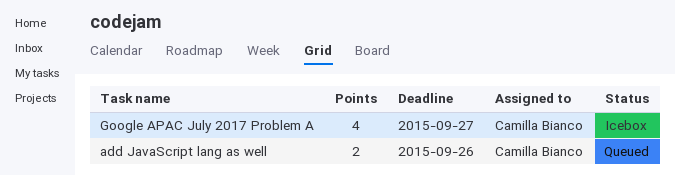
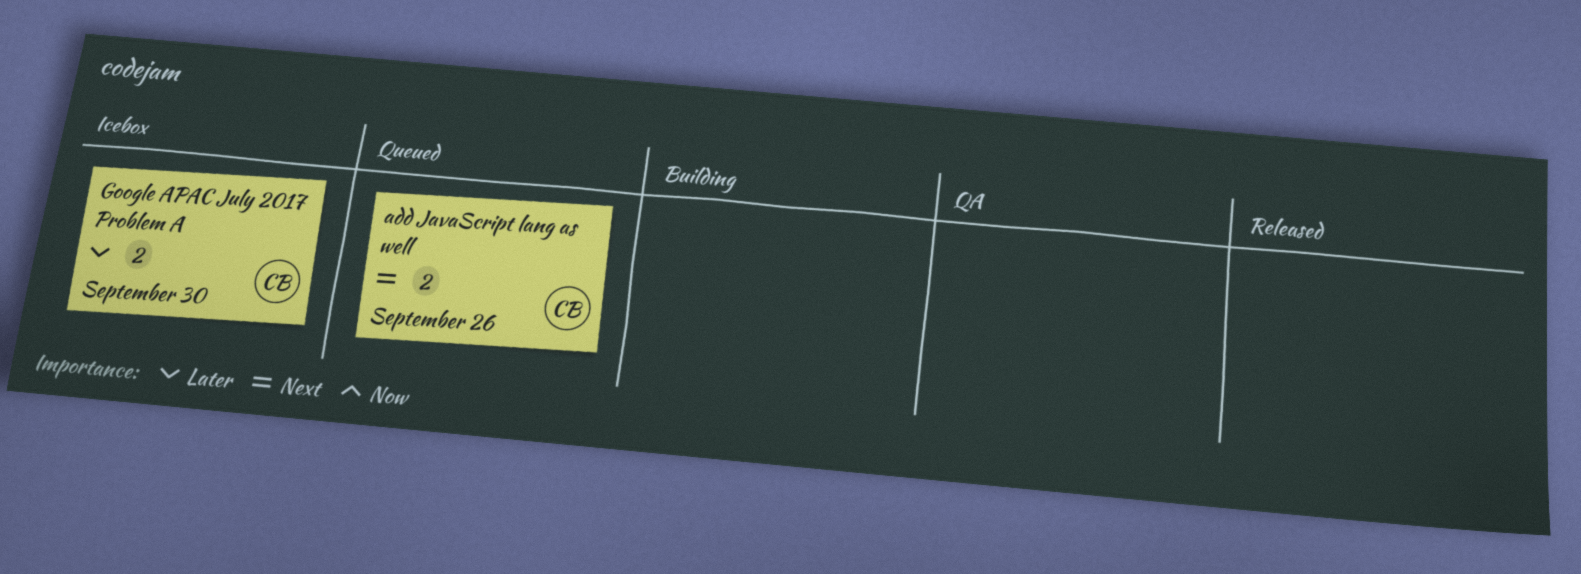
Google APAC July 2017 Problem A, estimate: 4 -> 2
Google APAC July 2017 Problem A, due: Sep 27 -> Sep 30

